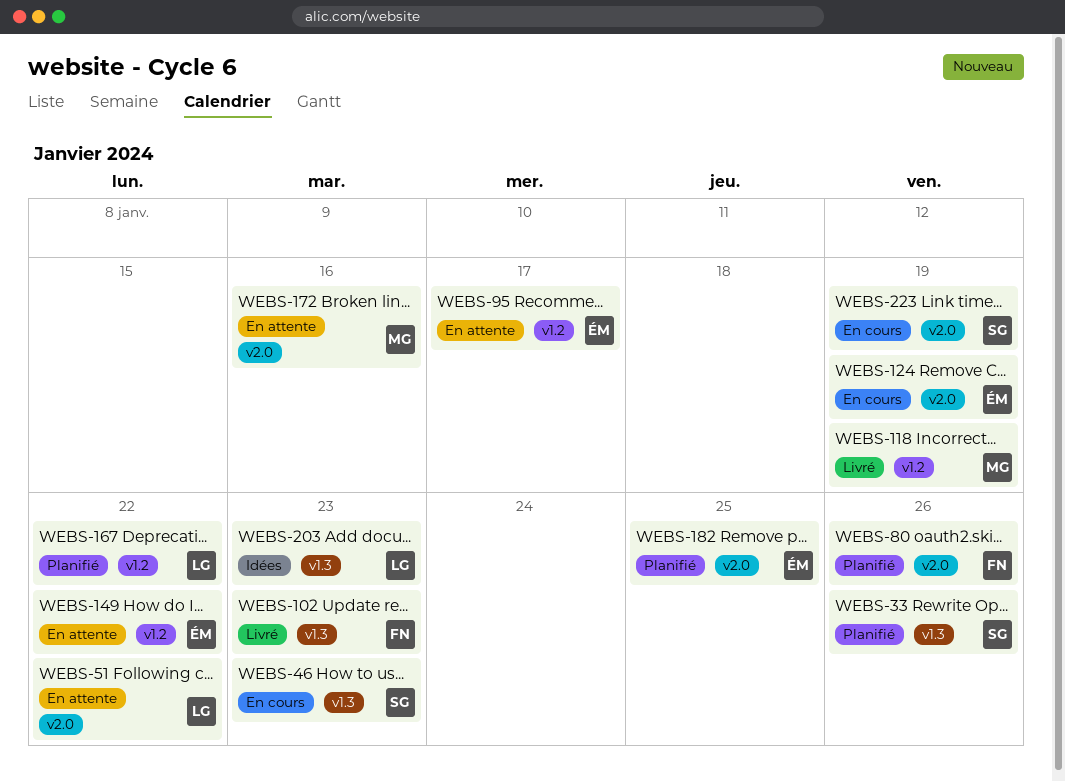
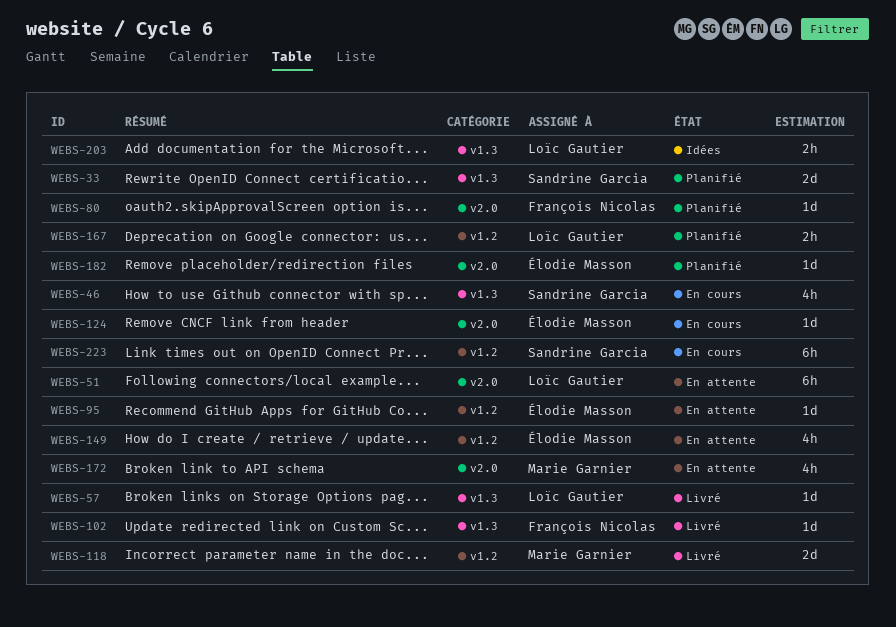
WEBS-57: none -> present
WEBS-223, label: v2.0 -> v1.2

